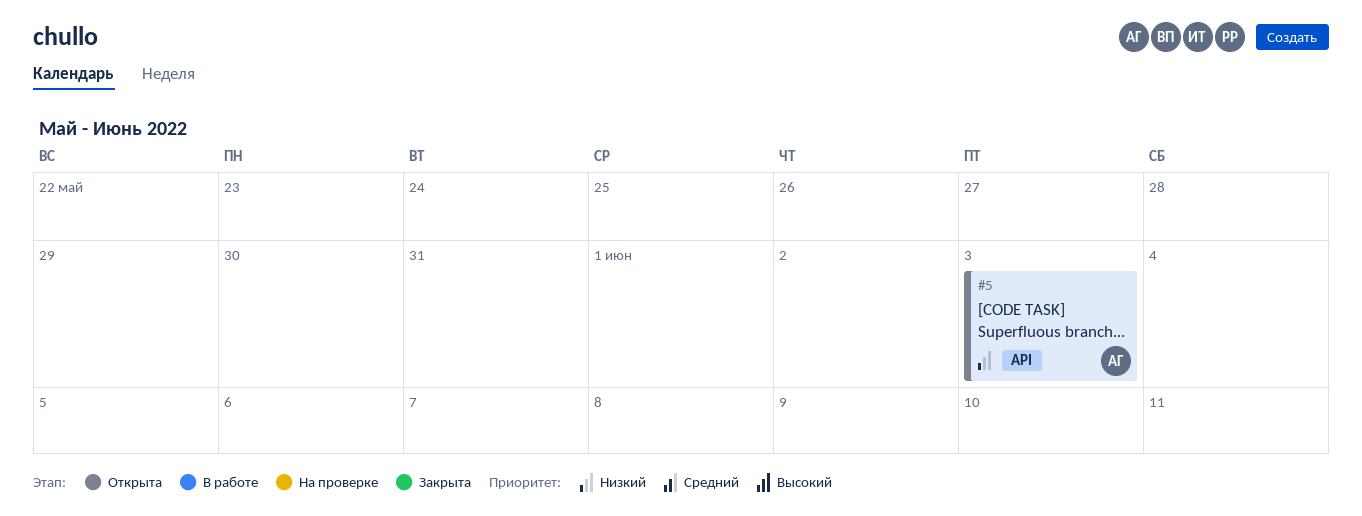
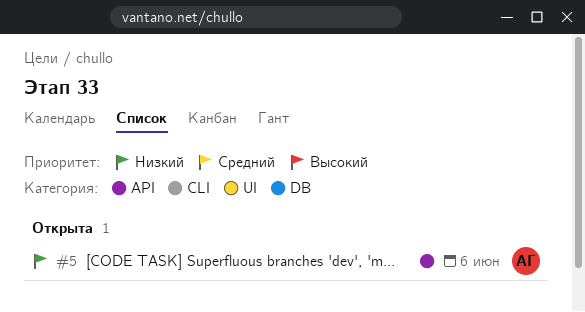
#5, due: Jun 3 -> Jun 6

